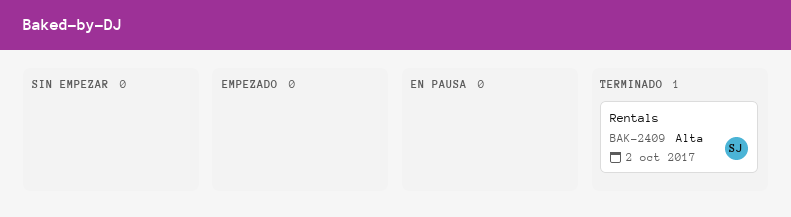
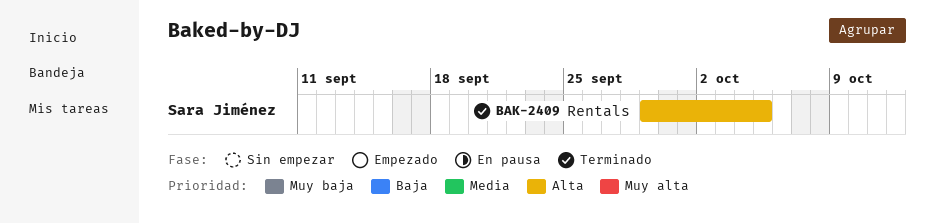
BAK-2409, due: Oct 2 -> Oct 5

